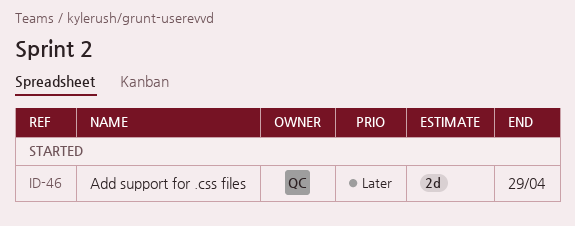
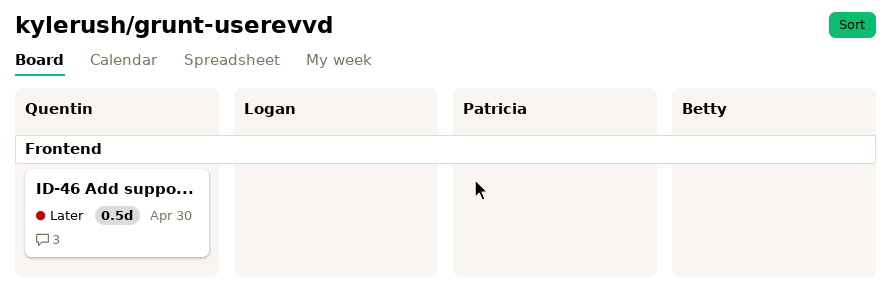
ID-46, estimate: 2d -> 0.5d
ID-46, due: Apr 29 -> Apr 30

